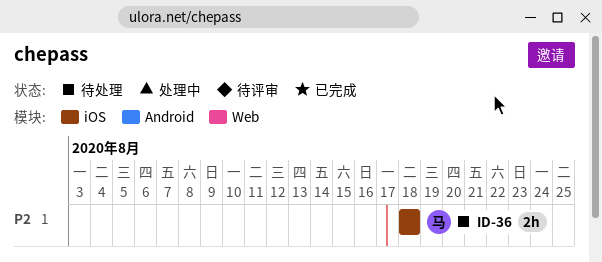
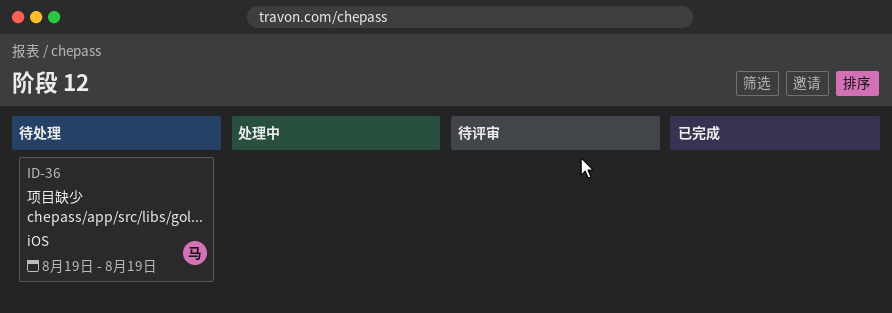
ID-36, start: Aug 18 -> Aug 19
ID-36, due: Aug 18 -> Aug 19

